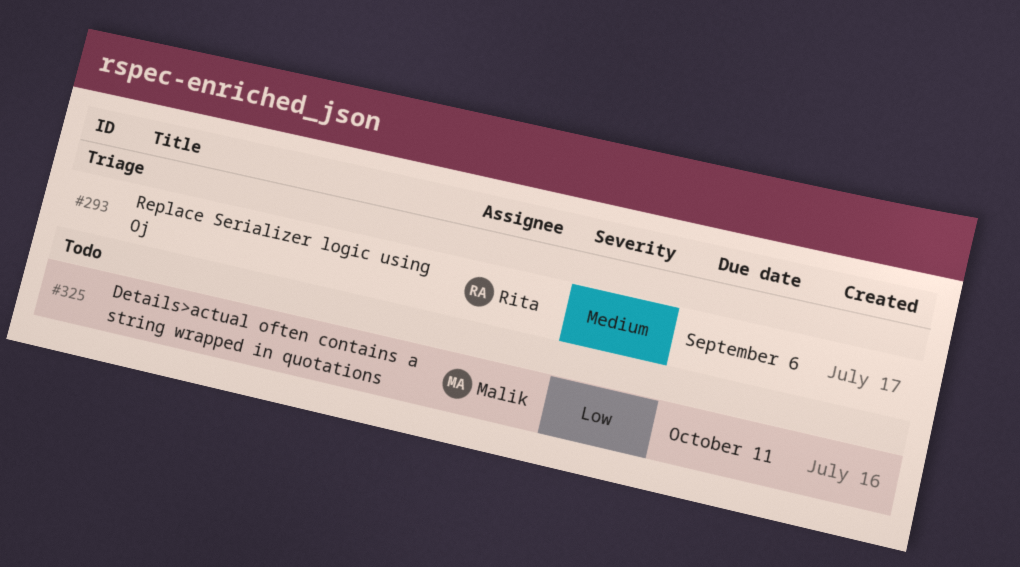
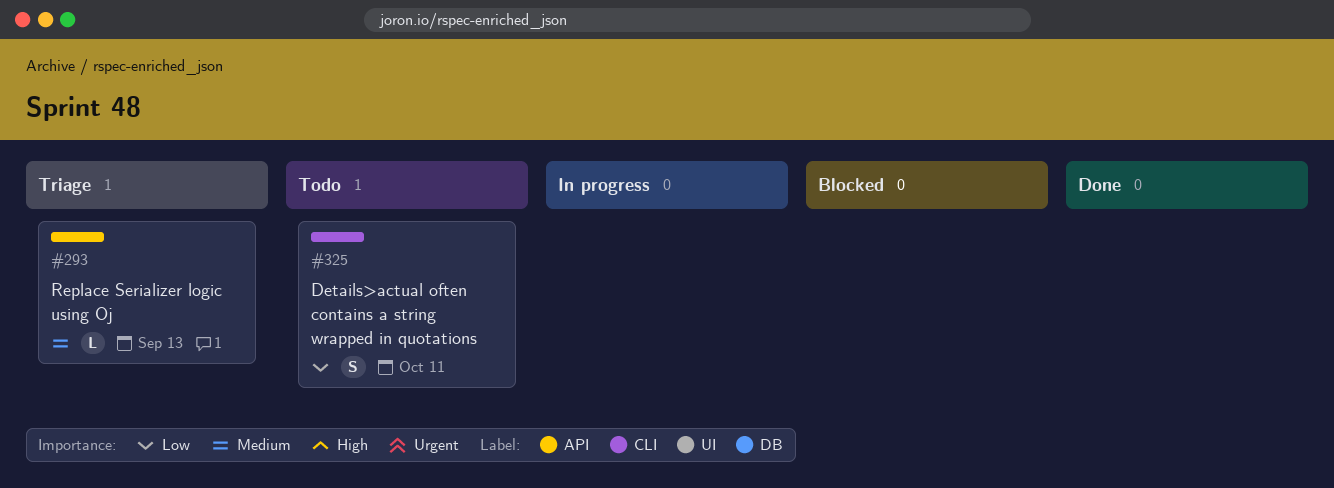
#293, due: Sep 6 -> Sep 13

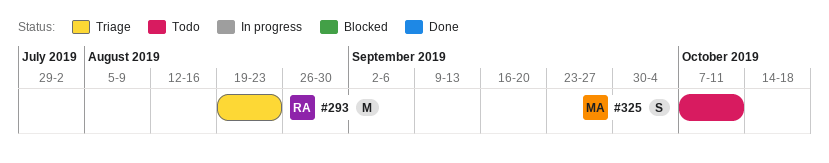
#293, estimate: L -> M
#293, due: Sep 13 -> Aug 23

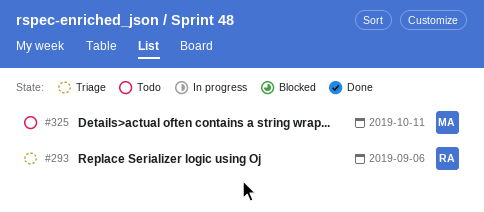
#293, due: Aug 23 -> Sep 6

